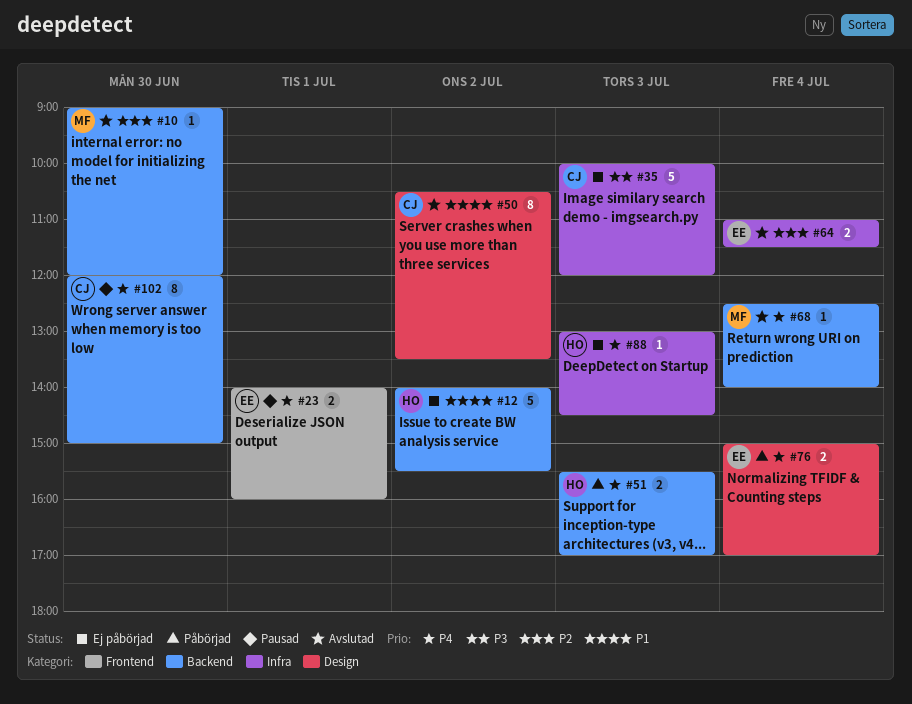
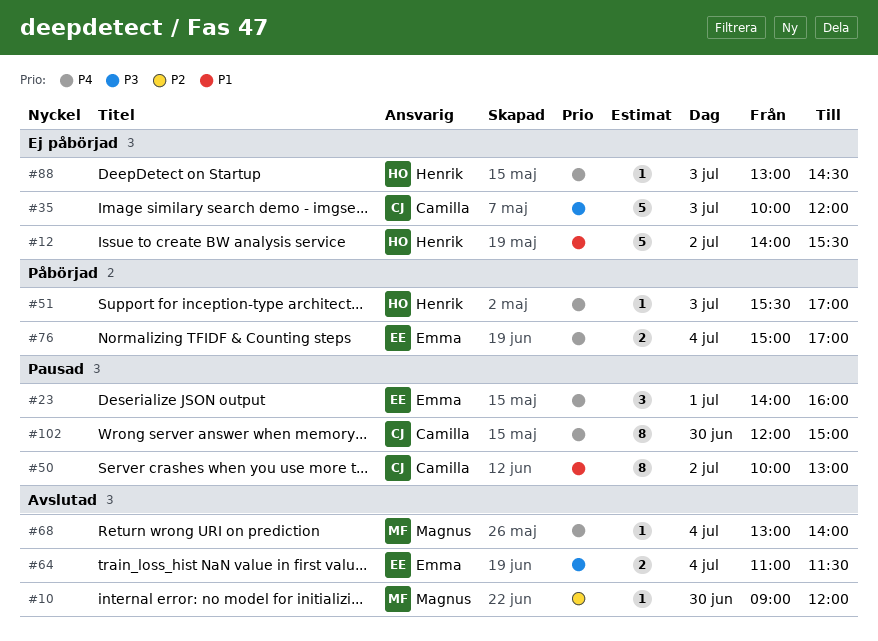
#23, estimate: 2 -> 3
#50, status: Avslutad -> Pausad
#50, begins: 10:30 -> 10:00
#50, ends: 13:30 -> 13:00
#51, estimate: 2 -> 1
#64, priority: P2 -> P3
#68, begins: 12:30 -> 13:00

